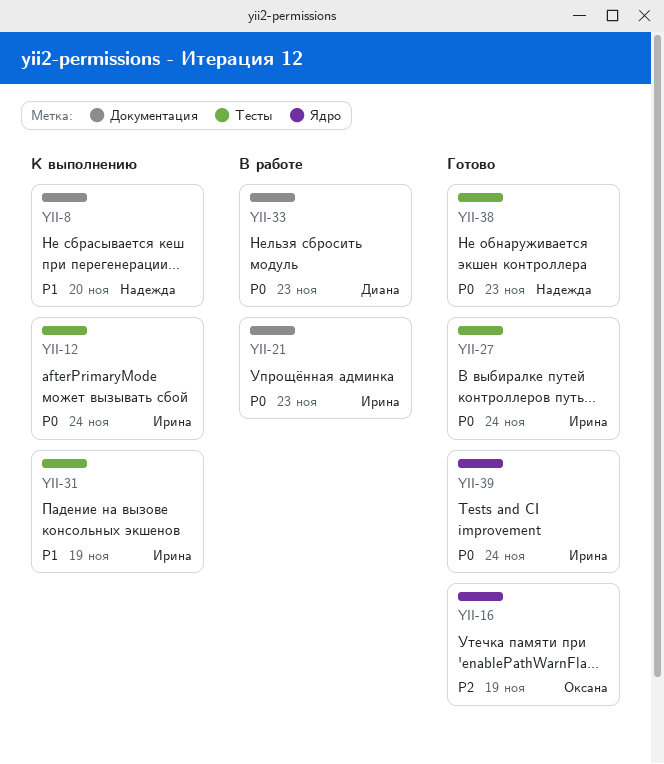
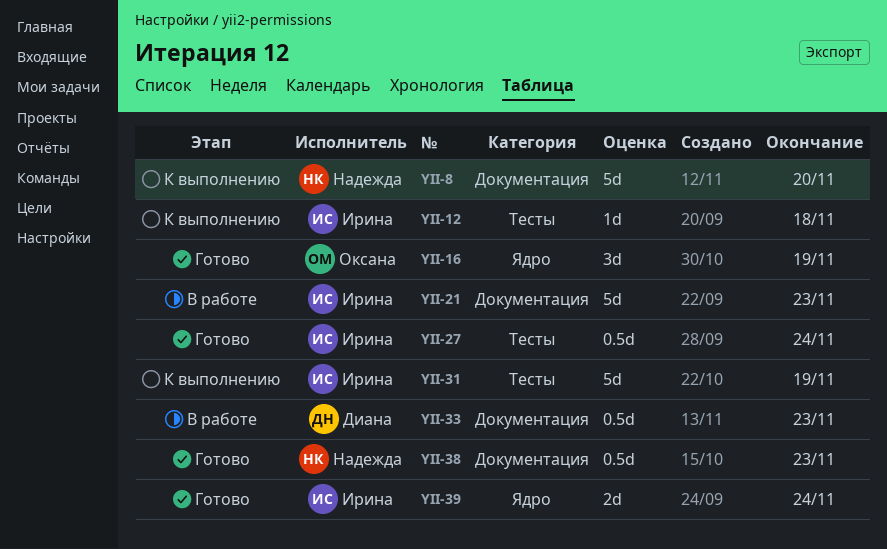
YII-12, due: Nov 24 -> Nov 18
YII-38, label: Тесты -> Документация

